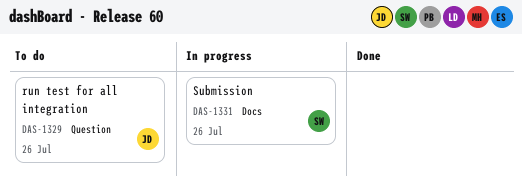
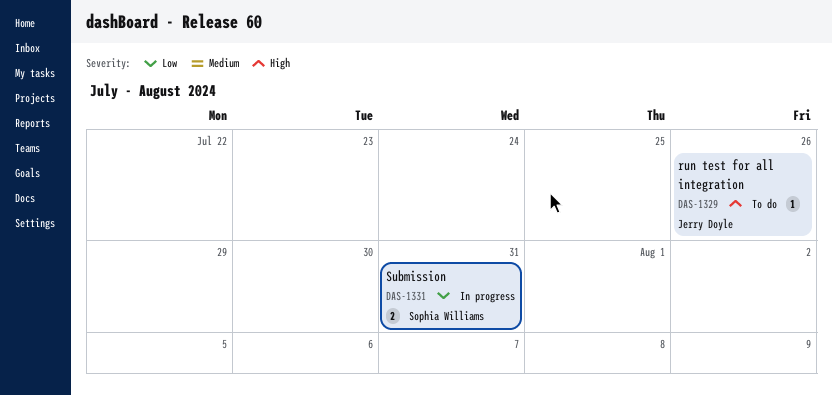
DAS-1331, due: Jul 26 -> Jul 31

